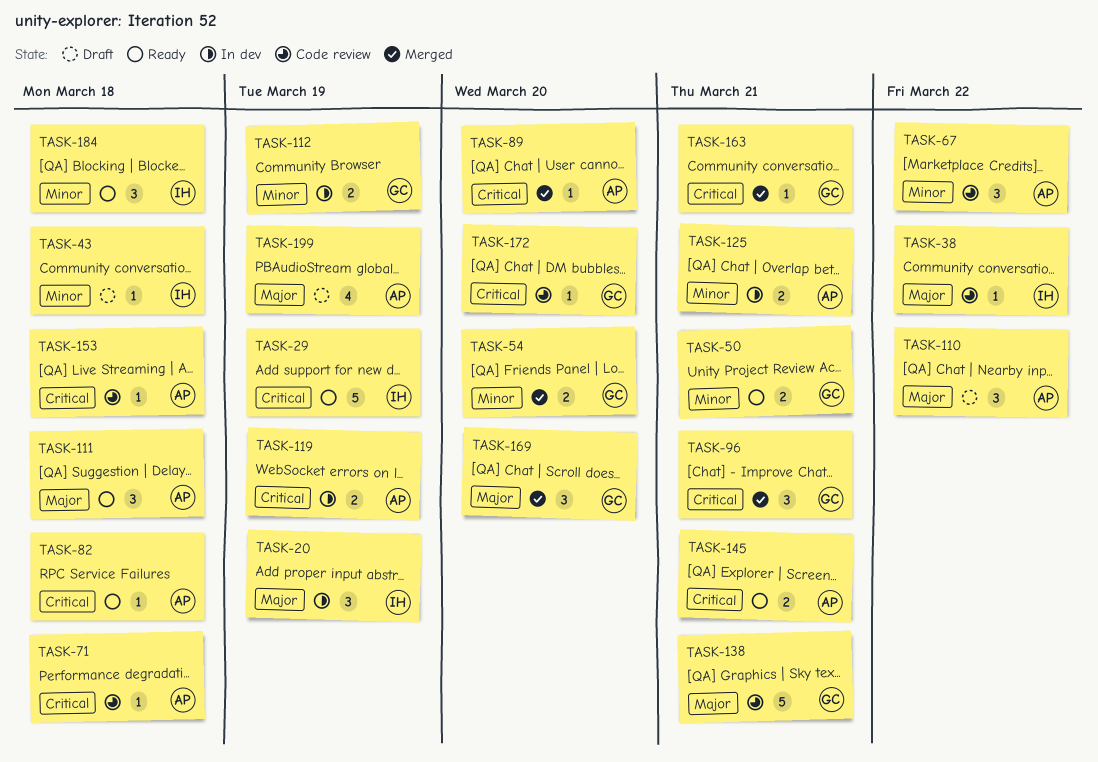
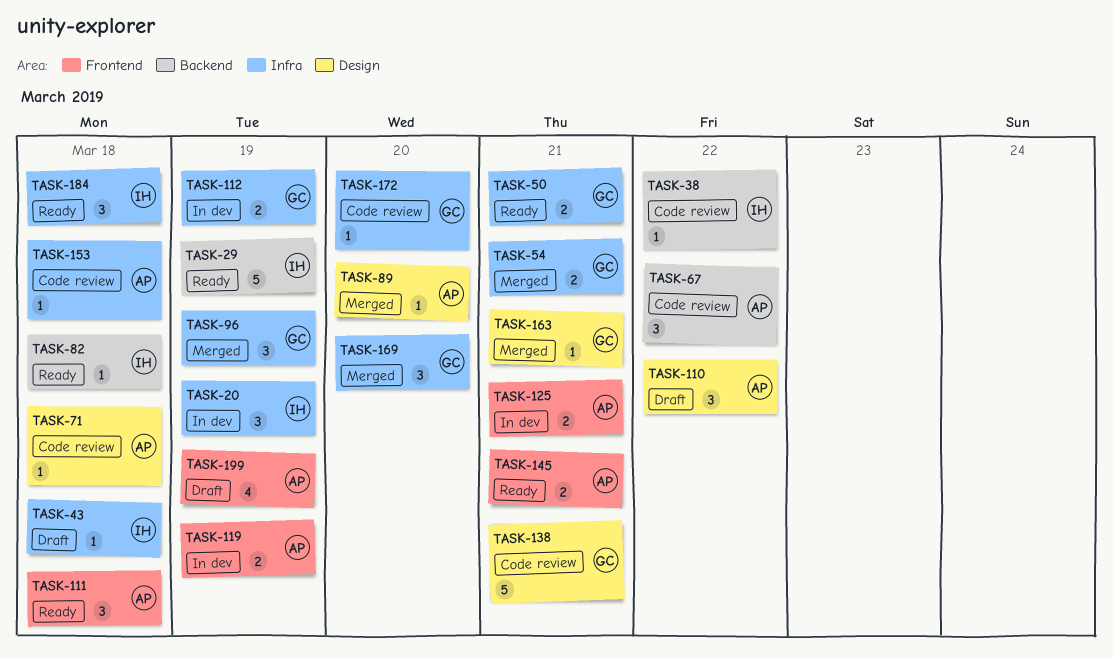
TASK-54, due: Mar 20 -> Mar 21
TASK-82, owner: AP -> IH
TASK-96, due: Mar 21 -> Mar 19

